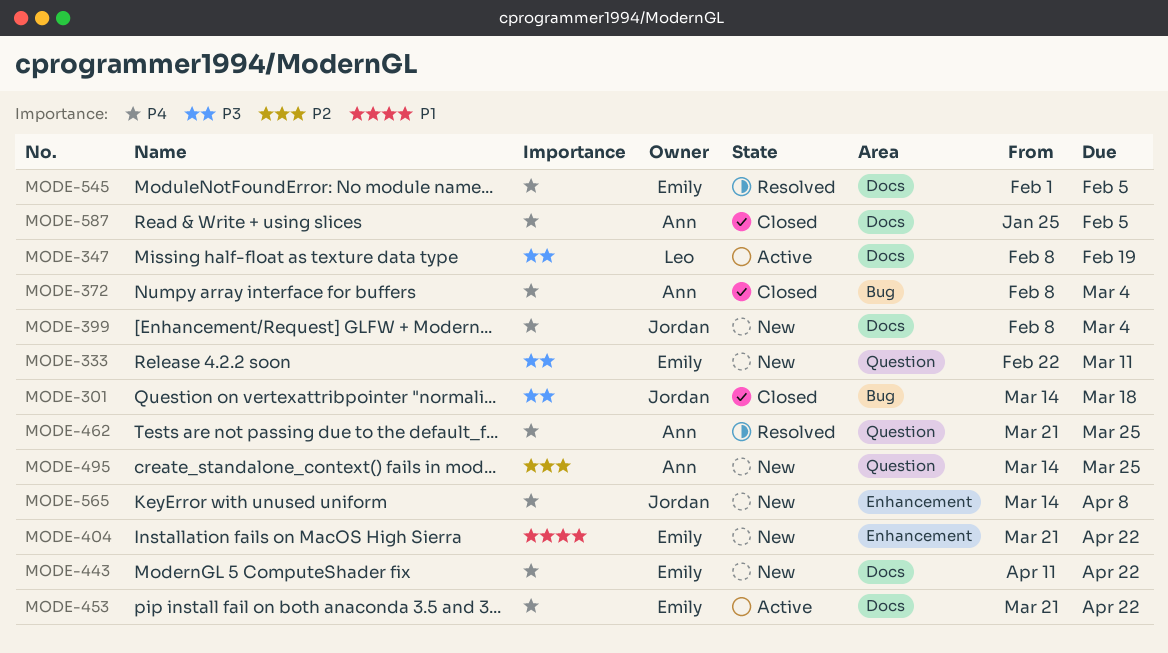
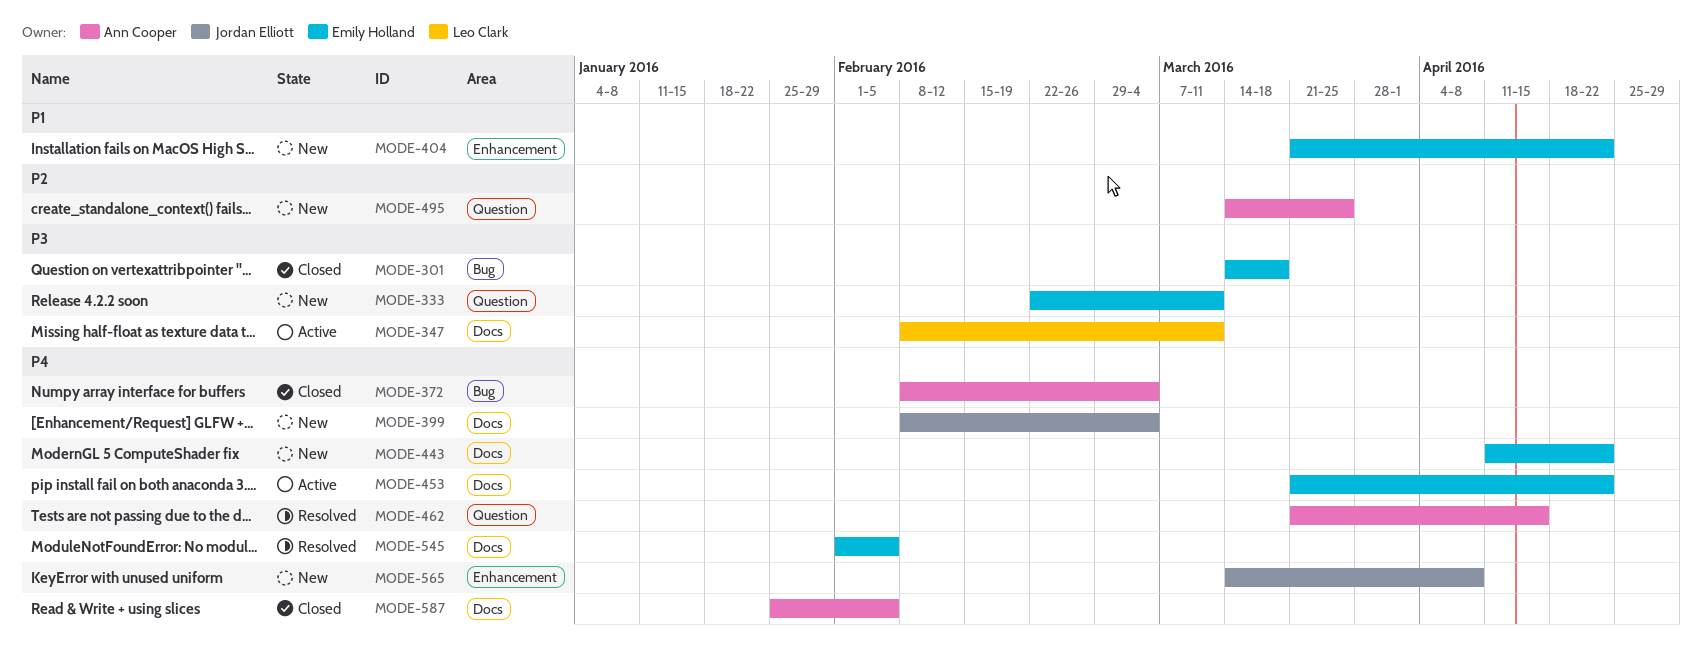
MODE-301, owner: Jordan Elliott -> Emily Holland
MODE-347, due: Feb 19 -> Mar 11
MODE-462, due: Mar 25 -> Apr 15

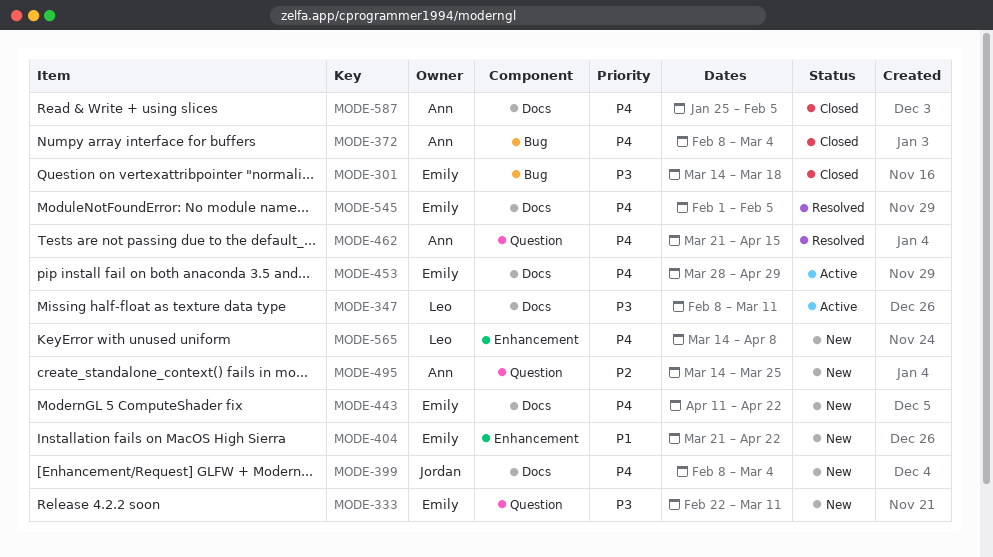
MODE-453, start: Mar 21 -> Mar 28
MODE-453, due: Apr 22 -> Apr 29
MODE-565, owner: Jordan Elliott -> Leo Clark

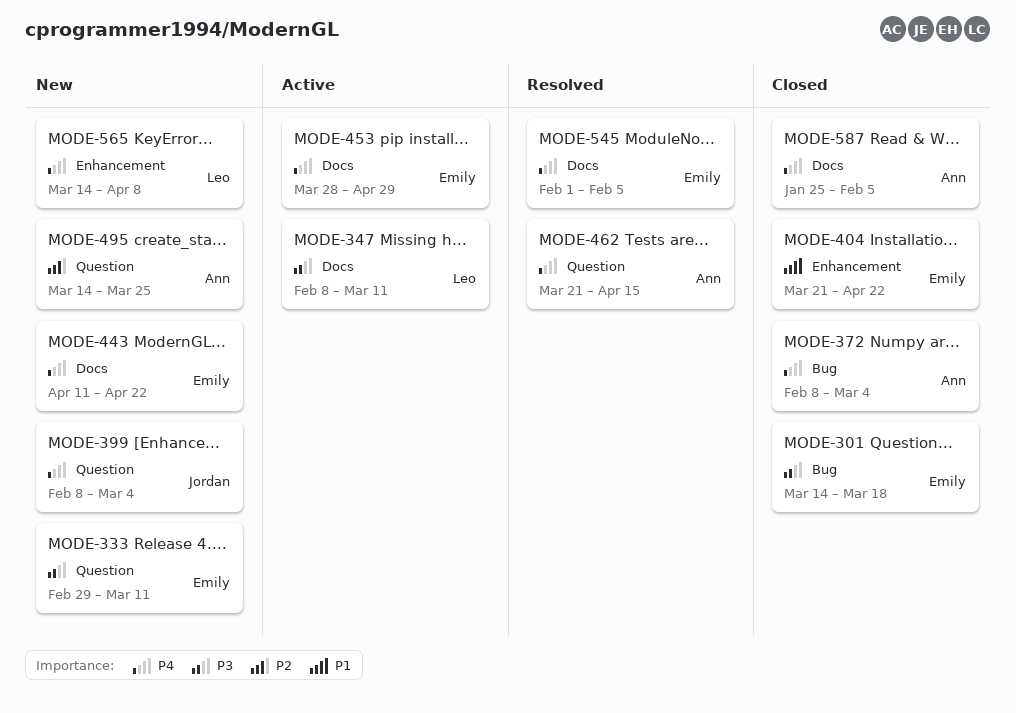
MODE-333, start: Feb 22 -> Feb 29
MODE-399, label: Docs -> Question
MODE-404, status: New -> Closed

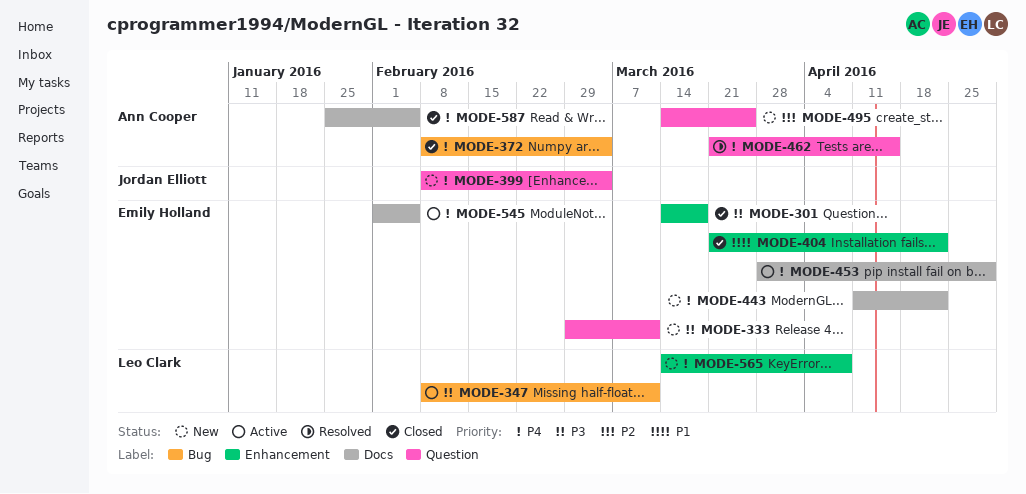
MODE-301, label: Bug -> Enhancement
MODE-347, label: Docs -> Bug
MODE-545, status: Resolved -> Active

